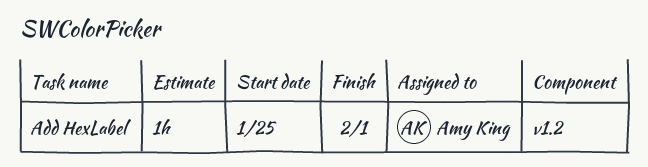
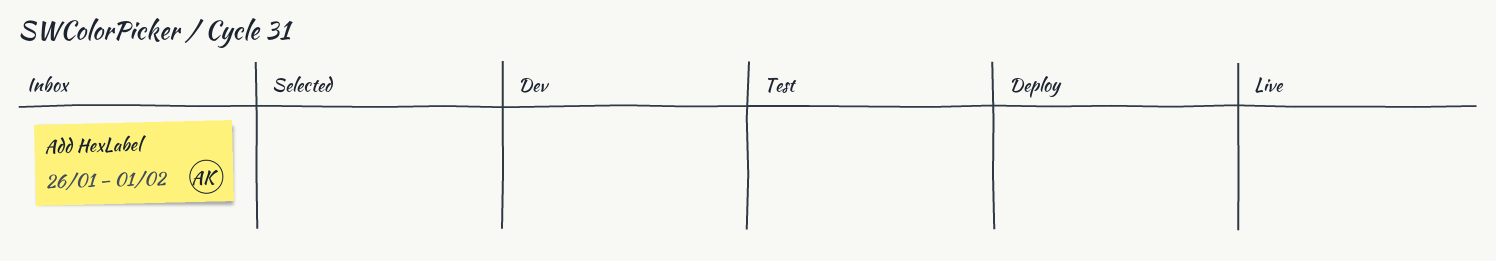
Add HexLabel, start: Jan 25 -> Jan 26

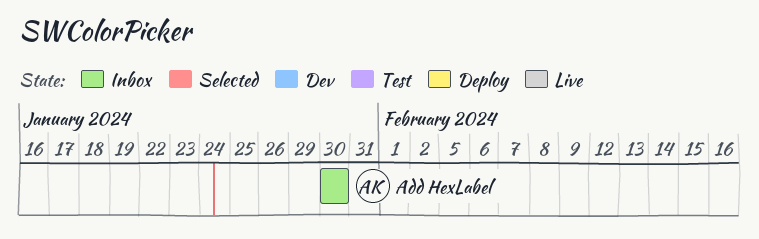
Add HexLabel, start: Jan 26 -> Jan 30
Add HexLabel, due: Feb 1 -> Jan 30

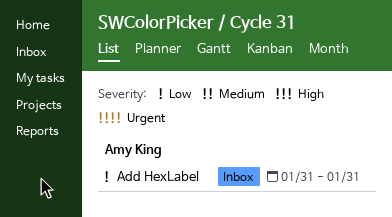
Add HexLabel, start: Jan 30 -> Jan 31
Add HexLabel, due: Jan 30 -> Jan 31

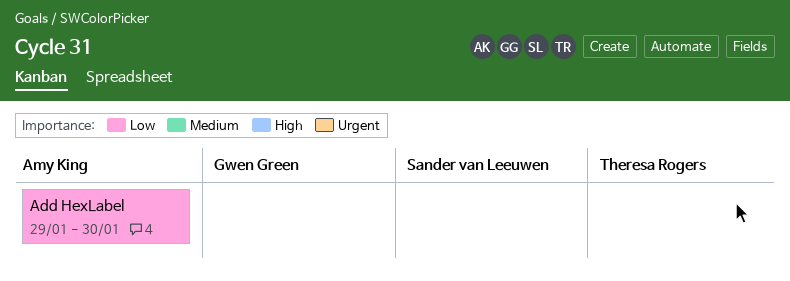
Add HexLabel, start: Jan 31 -> Jan 29
Add HexLabel, due: Jan 31 -> Jan 30

